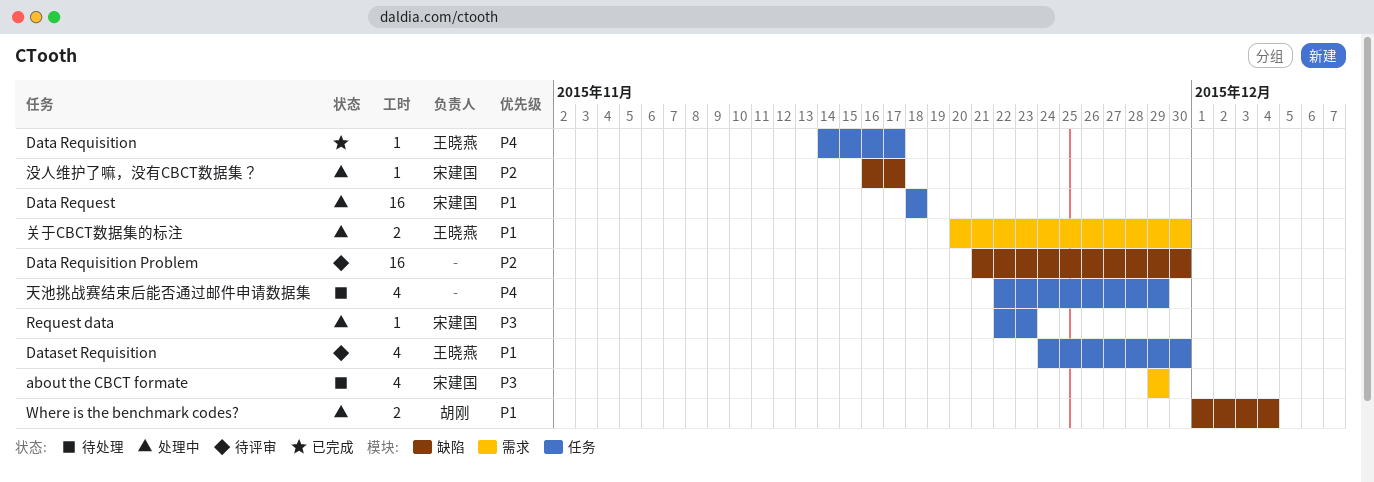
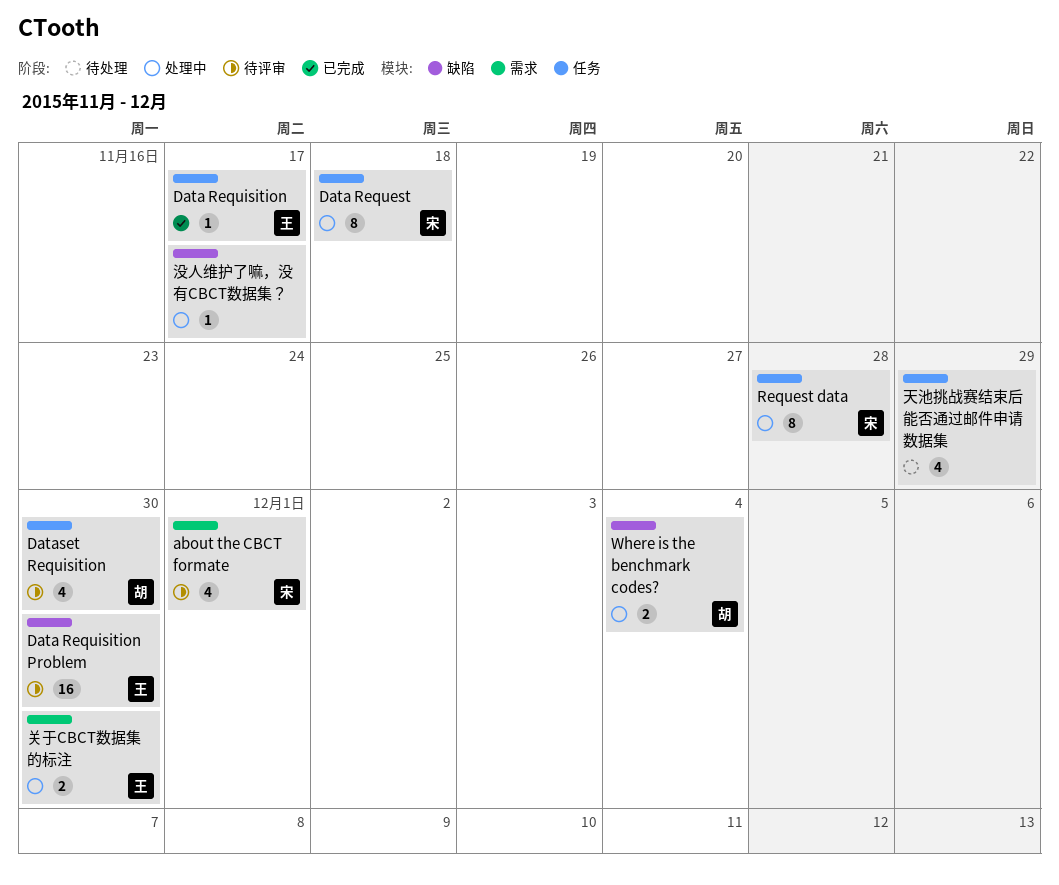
about the CBCT formate, status: 待处理 -> 待评审
about the CBCT formate, due: Nov 29 -> Dec 1
Data Request, estimate: 16 -> 8
Data Requisition Problem, owner: none -> 王晓燕
Dataset Requisition, owner: 王晓燕 -> 胡刚
Request data, estimate: 1 -> 8
Request data, due: Nov 23 -> Nov 28
没人维护了嘛，没有CBCT数据集？, owner: 宋建国 -> none

